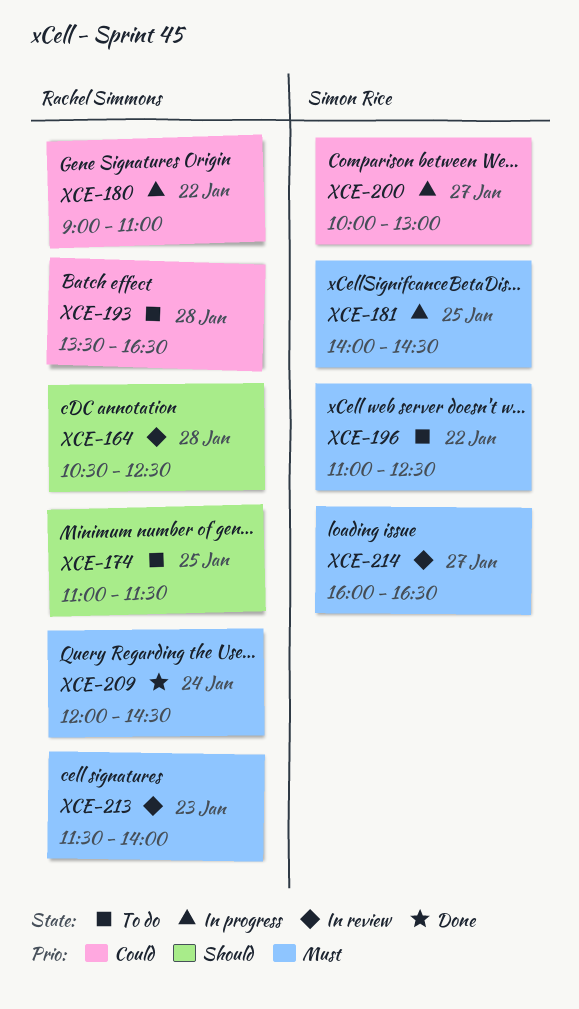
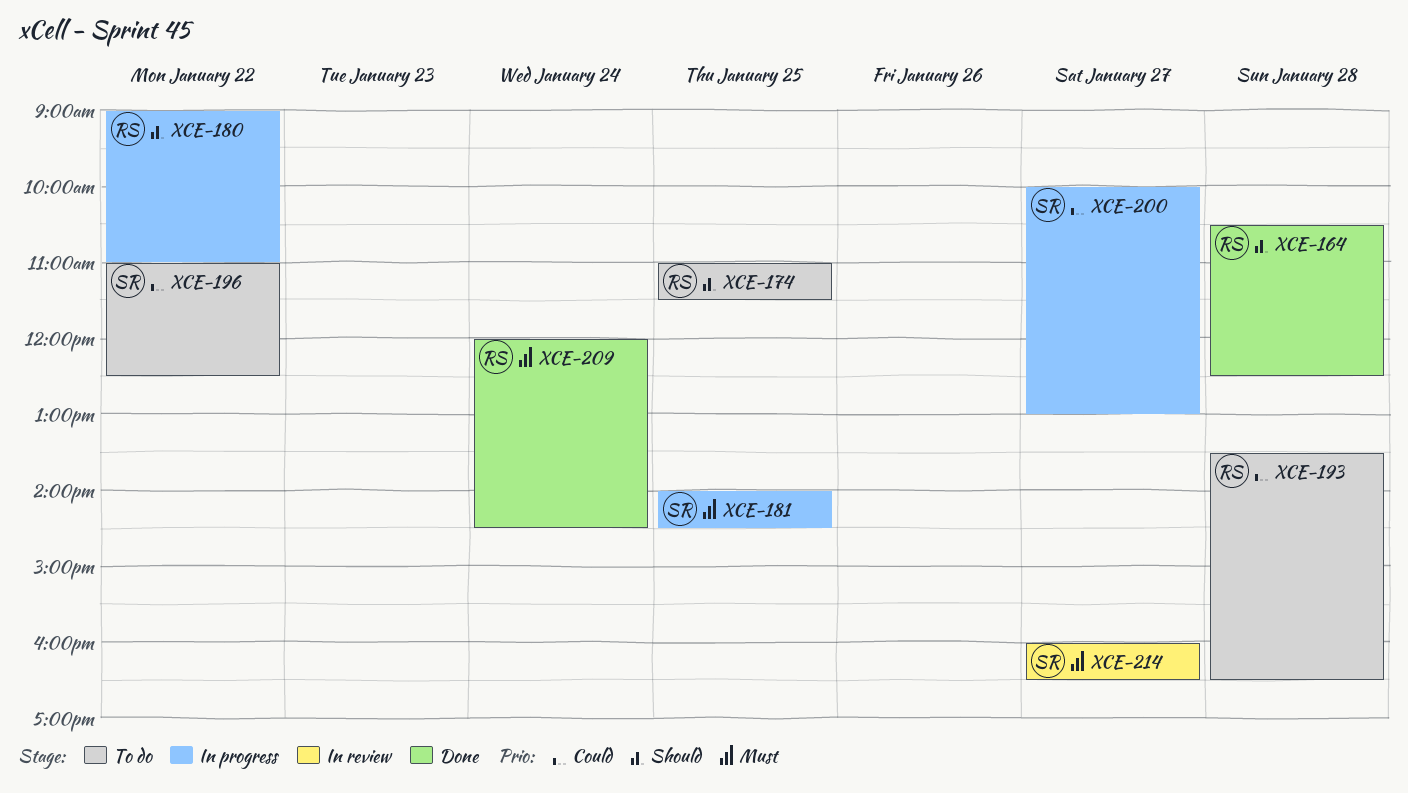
XCE-164, status: In review -> Done
XCE-180, priority: Could -> Should
XCE-196, priority: Must -> Could
XCE-213: present -> none

